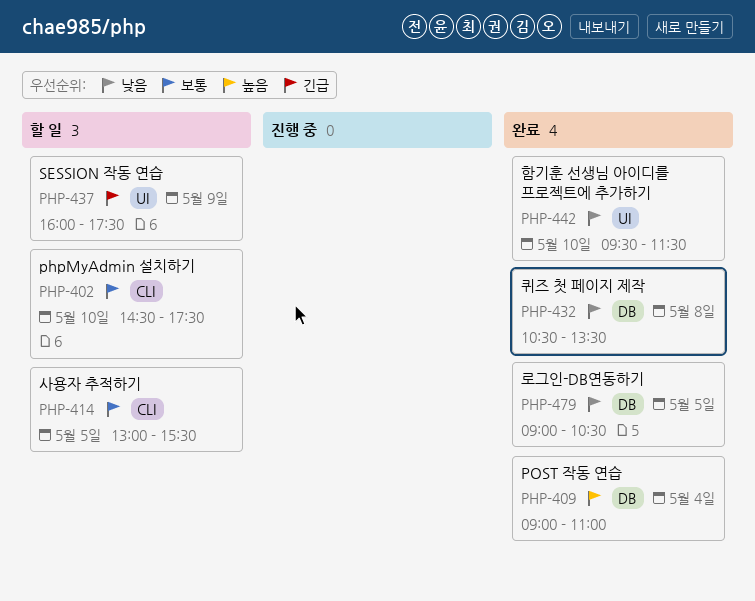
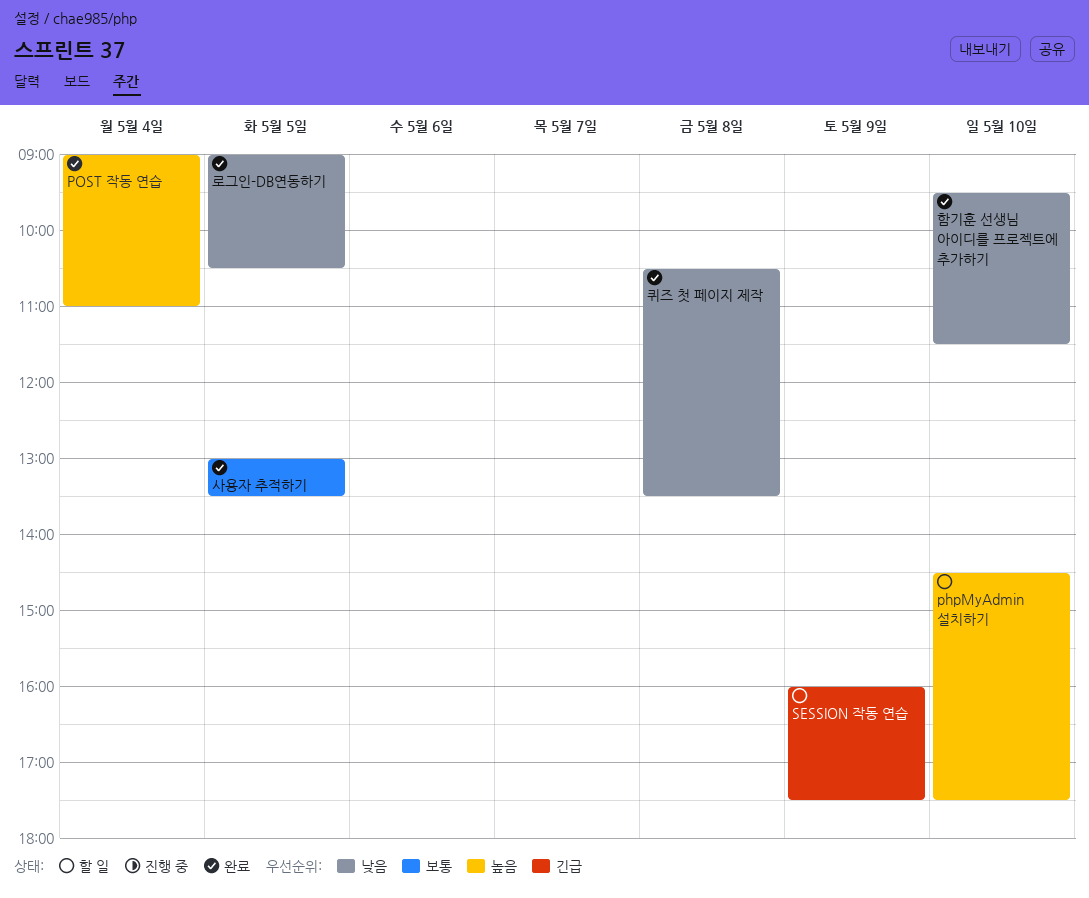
phpMyAdmin 설치하기, priority: 보통 -> 높음
사용자 추적하기, status: 할 일 -> 완료
사용자 추적하기, ends: 15:30 -> 13:30

